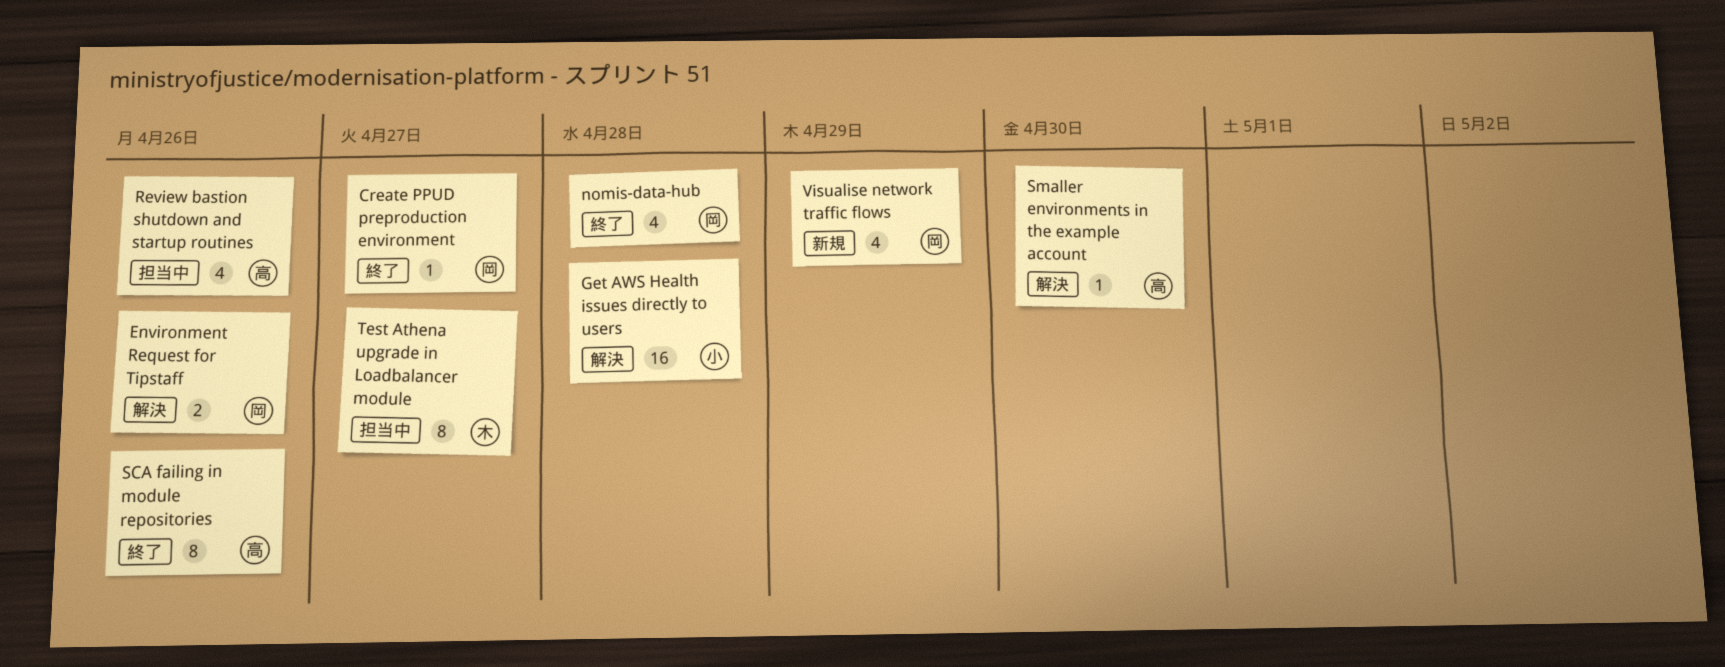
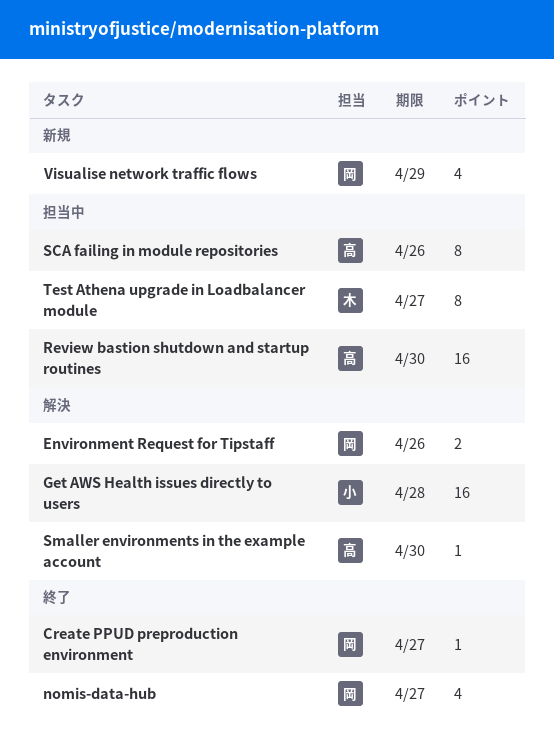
nomis-data-hub, due: Apr 28 -> Apr 27
Review bastion shutdown and startup routines, estimate: 4 -> 16
Review bastion shutdown and startup routines, due: Apr 26 -> Apr 30
SCA failing in module repositories, status: 終了 -> 担当中

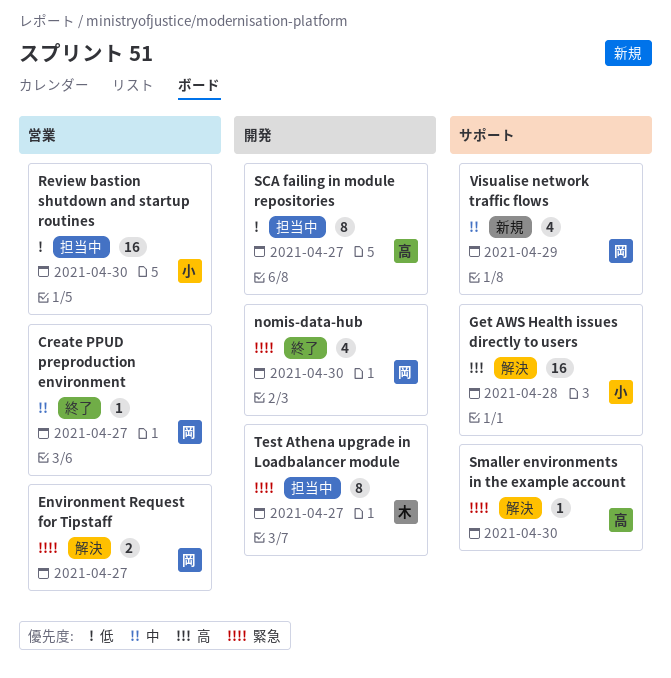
Environment Request for Tipstaff, due: Apr 26 -> Apr 27
nomis-data-hub, due: Apr 27 -> Apr 30
Review bastion shutdown and startup routines, owner: 高 -> 小
SCA failing in module repositories, due: Apr 26 -> Apr 27

